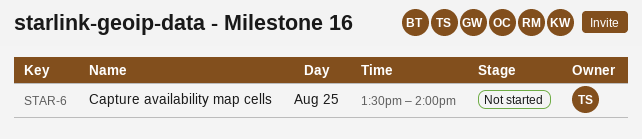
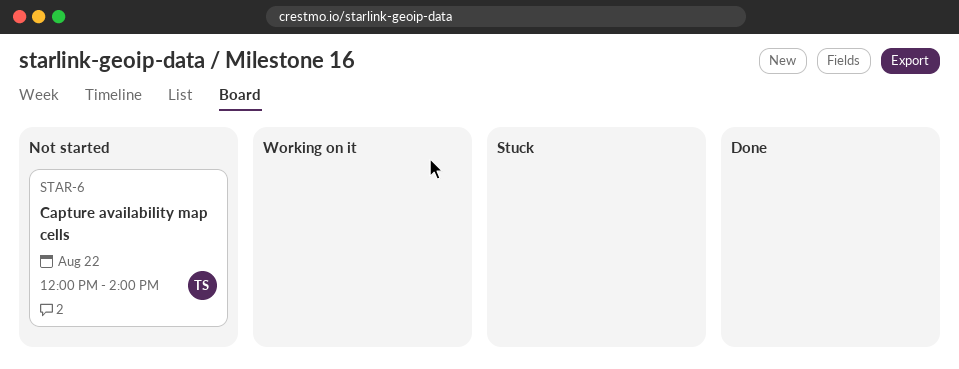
STAR-6, day: Aug 25 -> Aug 22
STAR-6, begins: 13:30 -> 12:00

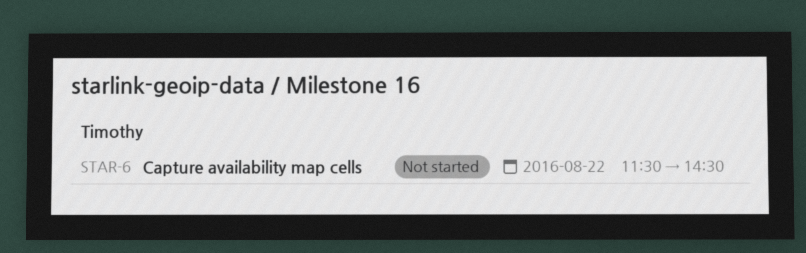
STAR-6, begins: 12:00 -> 11:30
STAR-6, ends: 14:00 -> 14:30

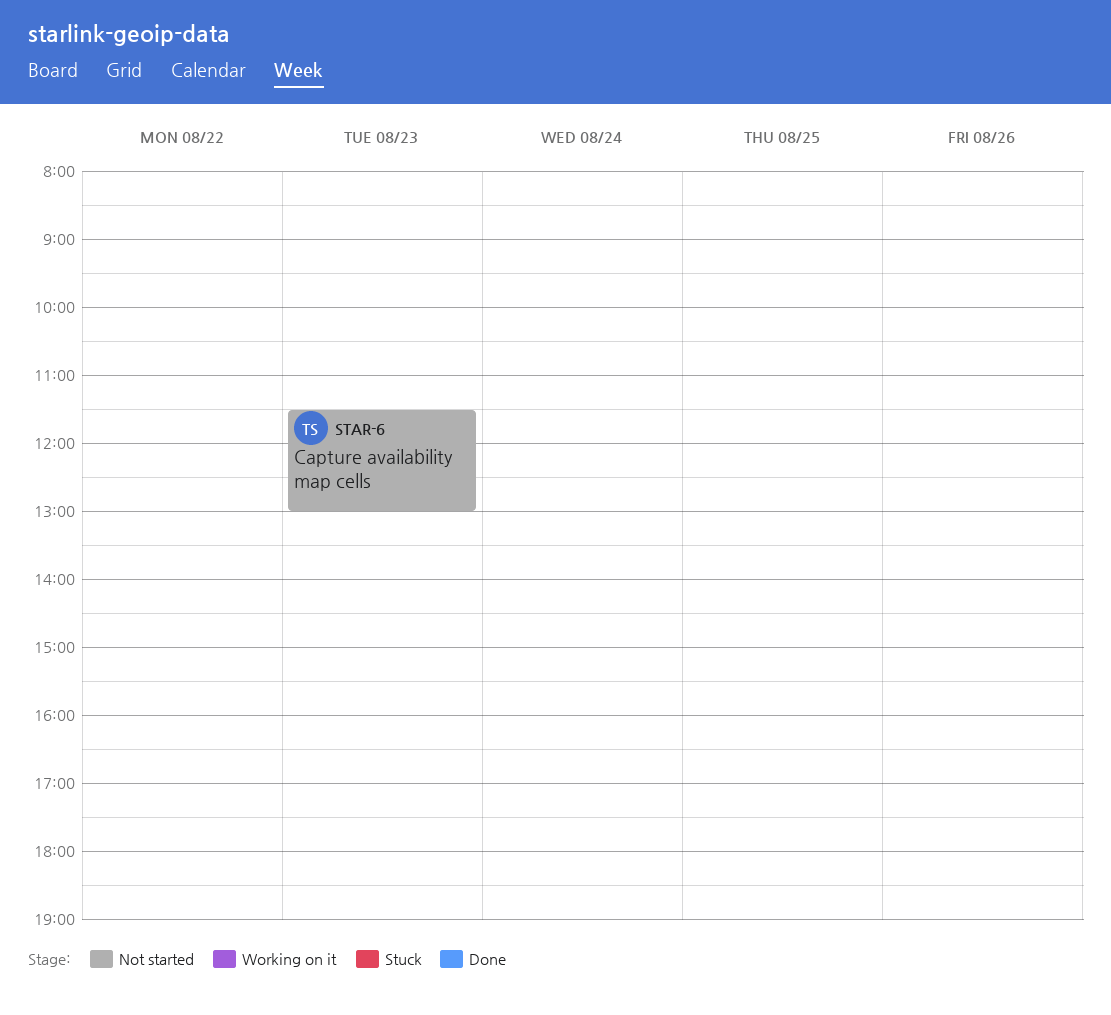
STAR-6, day: Aug 22 -> Aug 23
STAR-6, ends: 14:30 -> 13:00

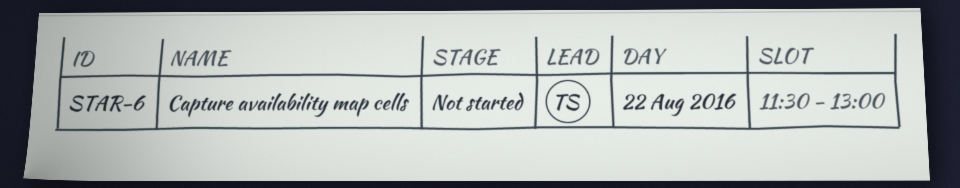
STAR-6, day: Aug 23 -> Aug 22

